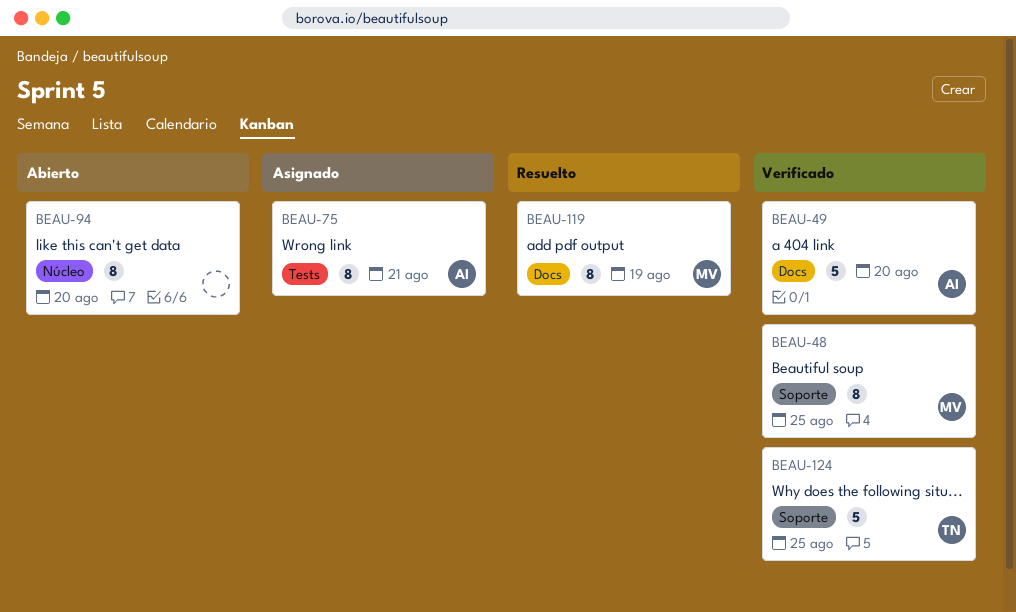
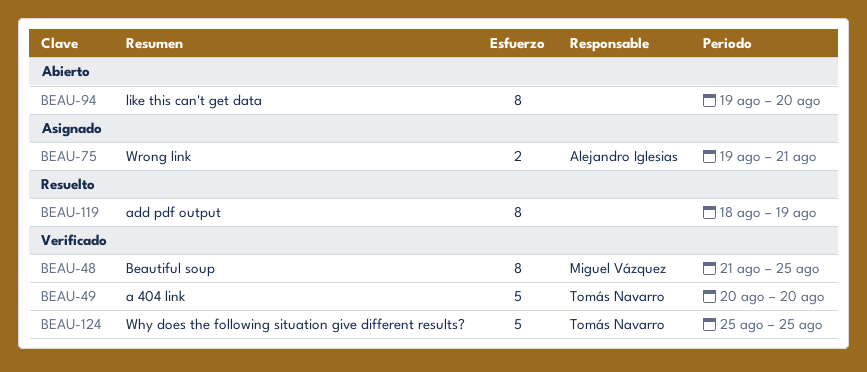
BEAU-49, owner: Alejandro Iglesias -> Tomás Navarro
BEAU-75, estimate: 8 -> 2
BEAU-119, owner: Miguel Vázquez -> none

